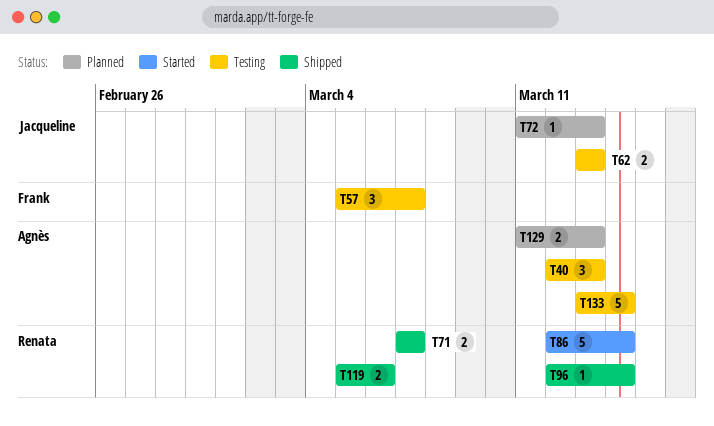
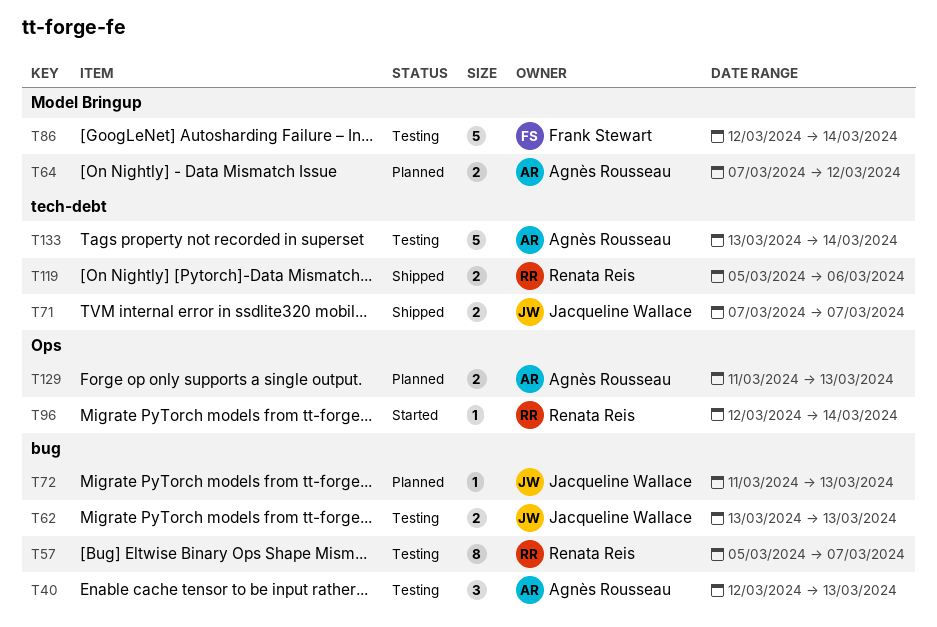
T57, owner: Frank Stewart -> Renata Reis
T57, estimate: 3 -> 8
T64: none -> present
T71, owner: Renata Reis -> Jacqueline Wallace
T86, status: Started -> Testing
T86, owner: Renata Reis -> Frank Stewart
T96, status: Shipped -> Started

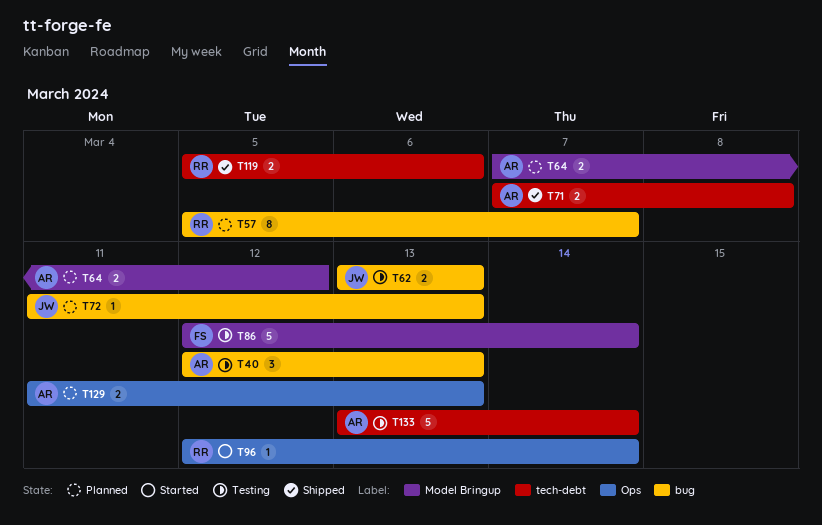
T57, status: Testing -> Planned
T71, owner: Jacqueline Wallace -> Agnès Rousseau
T71, due: Mar 7 -> Mar 8

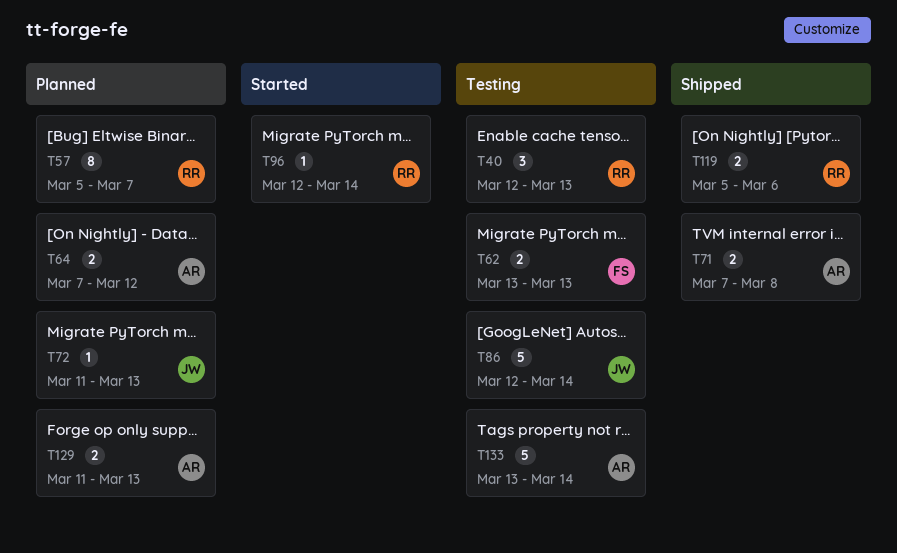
T40, owner: AR -> RR
T62, owner: JW -> FS
T86, owner: FS -> JW

